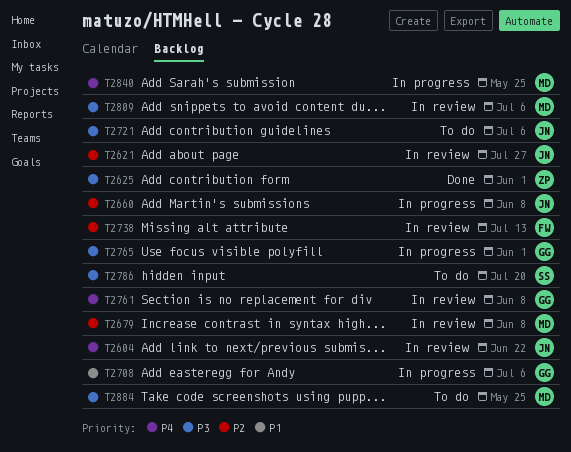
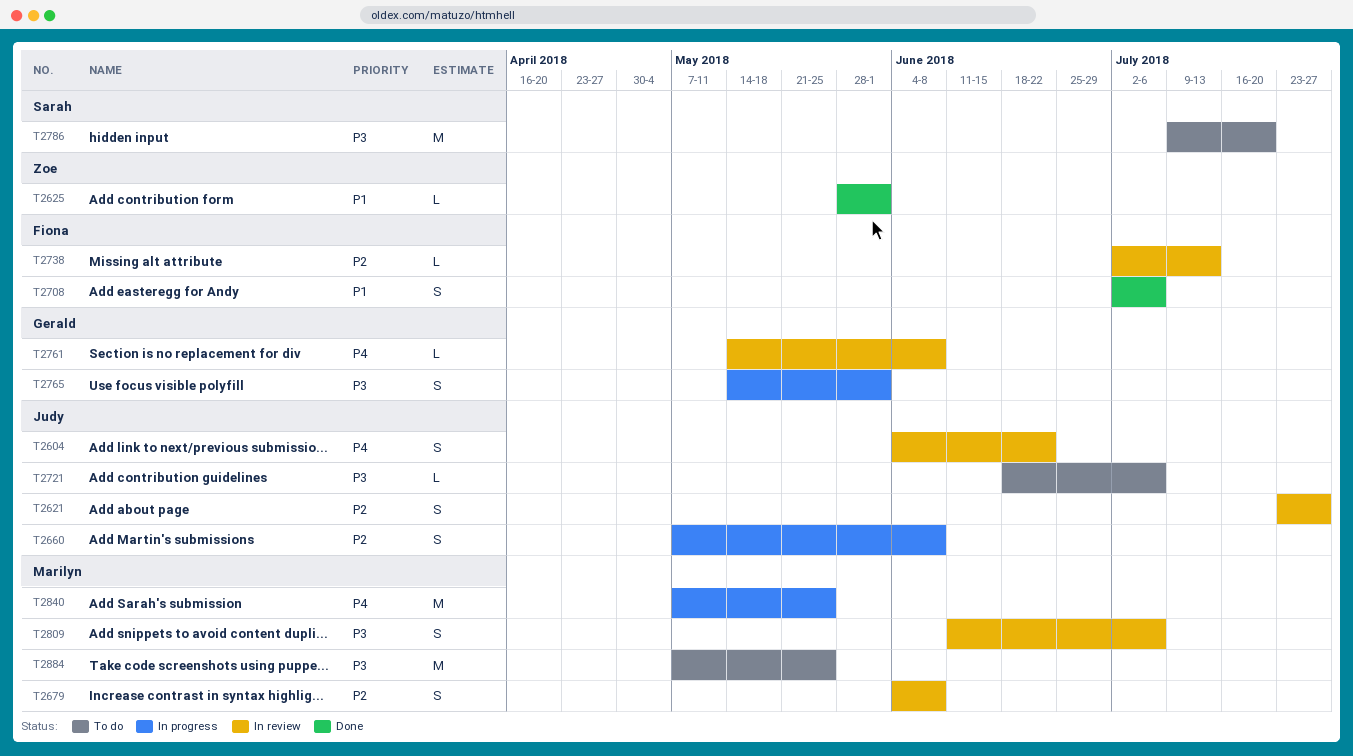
T2625, priority: P3 -> P1
T2708, status: In progress -> Done
T2708, owner: Gerald -> Fiona

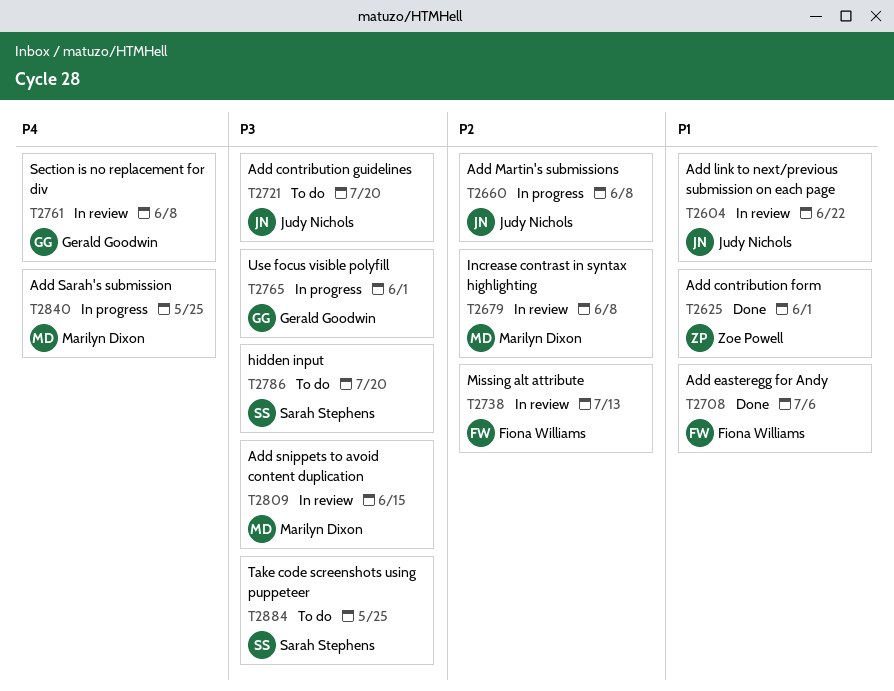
T2604, priority: P4 -> P1
T2621: present -> none
T2721, due: Jul 6 -> Jul 20
T2809, due: Jul 6 -> Jun 15
T2884, owner: Marilyn Dixon -> Sarah Stephens

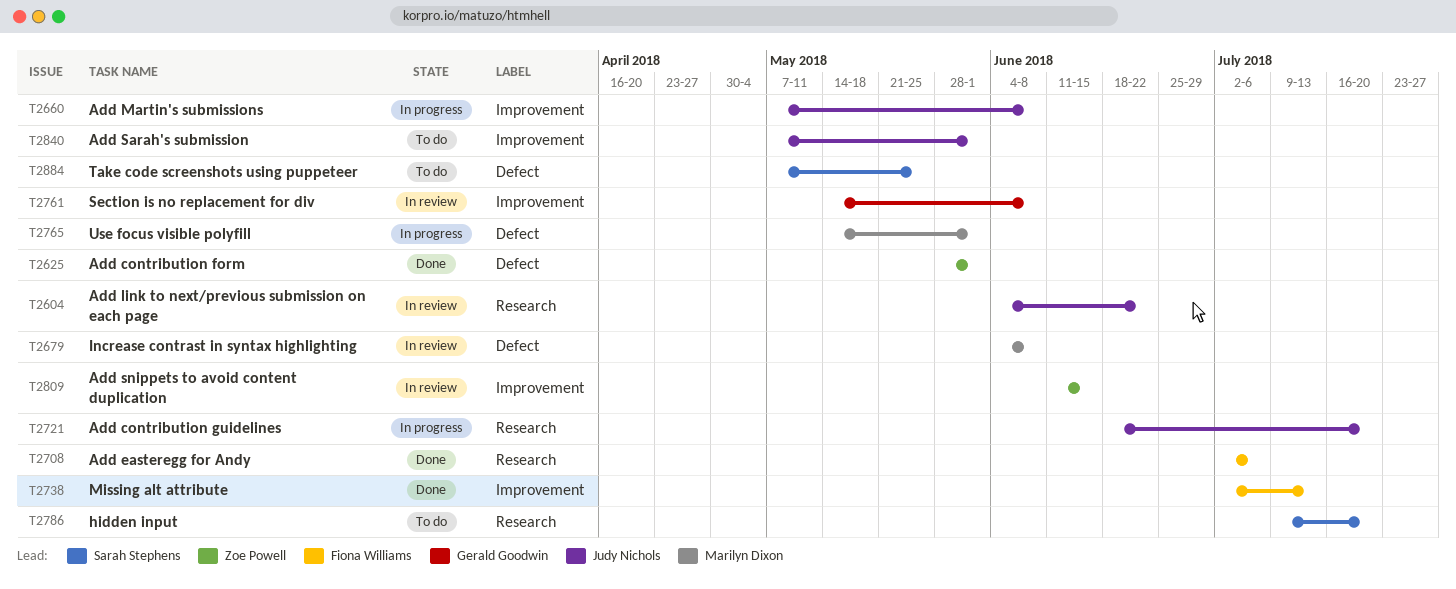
T2721, status: To do -> In progress
T2738, status: In review -> Done
T2765, owner: Gerald Goodwin -> Marilyn Dixon
T2809, owner: Marilyn Dixon -> Zoe Powell
T2840, status: In progress -> To do
T2840, owner: Marilyn Dixon -> Judy Nichols
T2840, due: May 25 -> Jun 1

